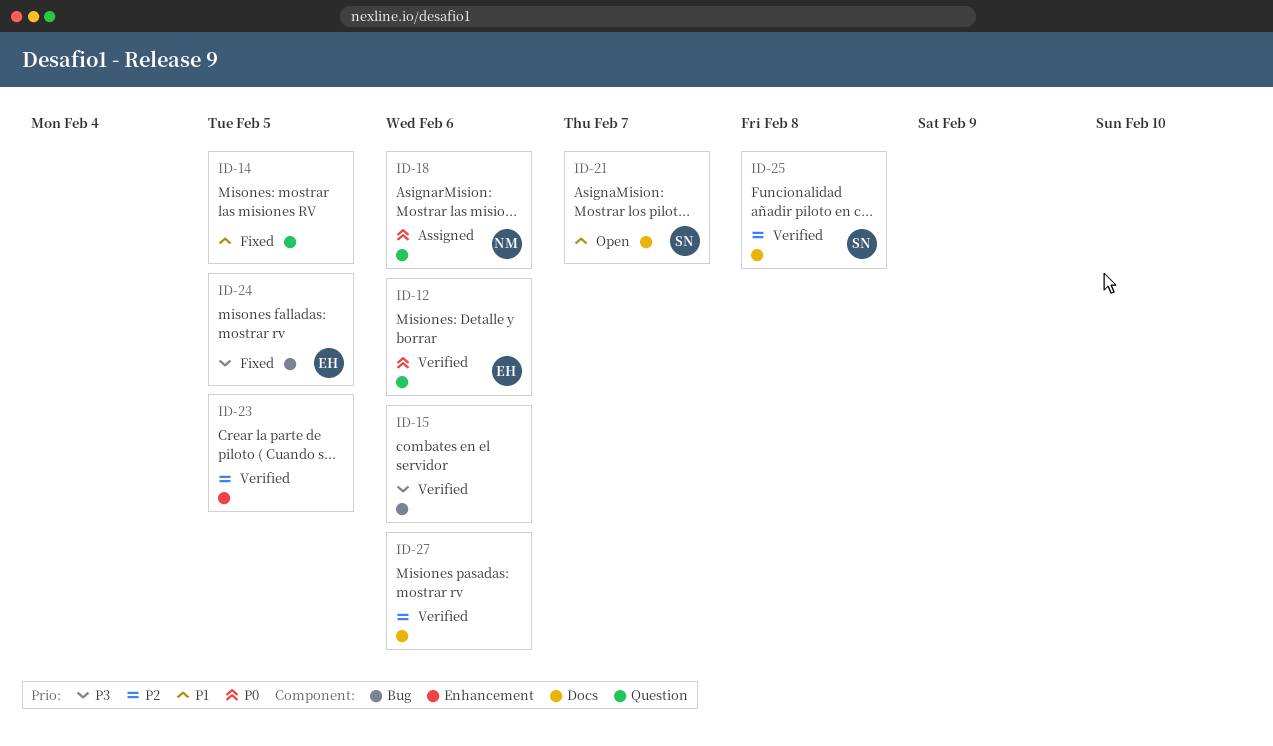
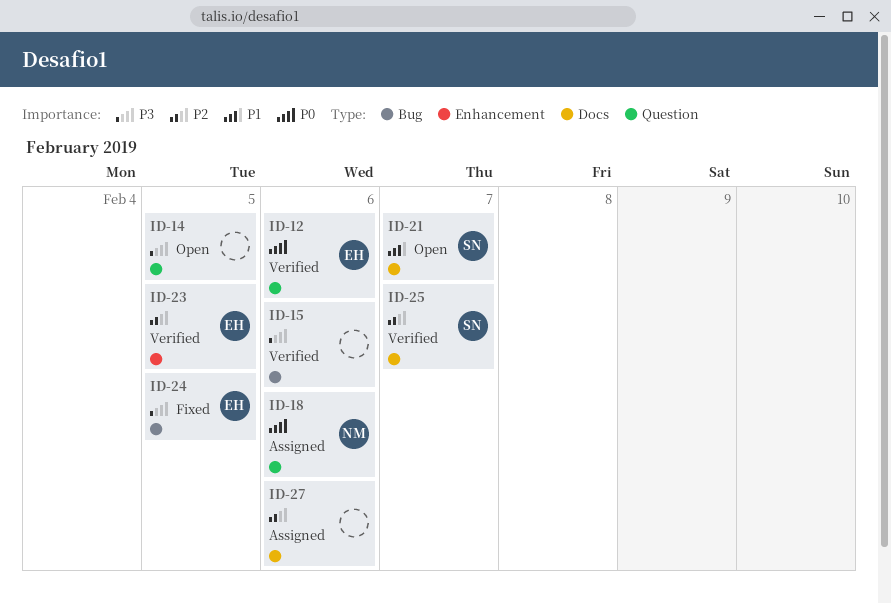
ID-14, status: Fixed -> Open
ID-14, priority: P1 -> P3
ID-23, owner: none -> EH
ID-25, due: Feb 8 -> Feb 7
ID-27, status: Verified -> Assigned

